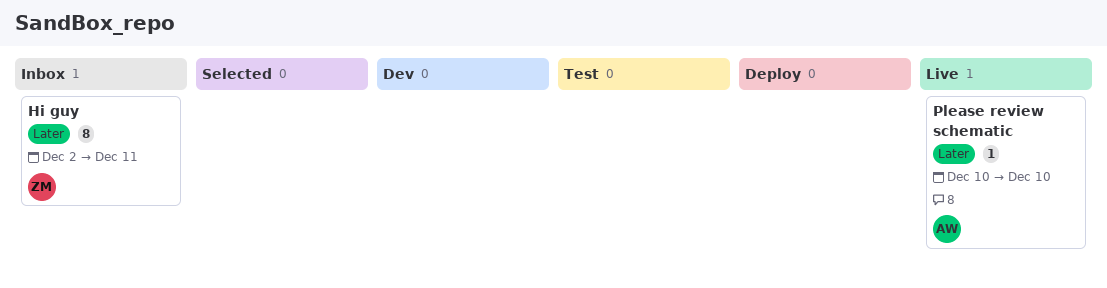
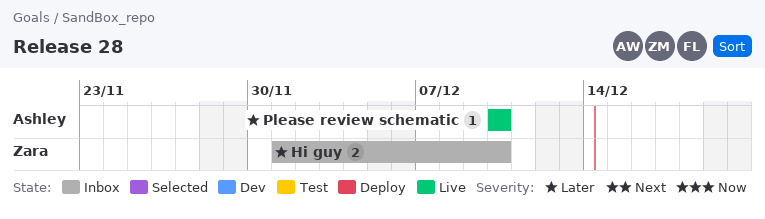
Hi guy, estimate: 8 -> 2
Hi guy, start: Dec 2 -> Dec 1
Hi guy, due: Dec 11 -> Dec 10

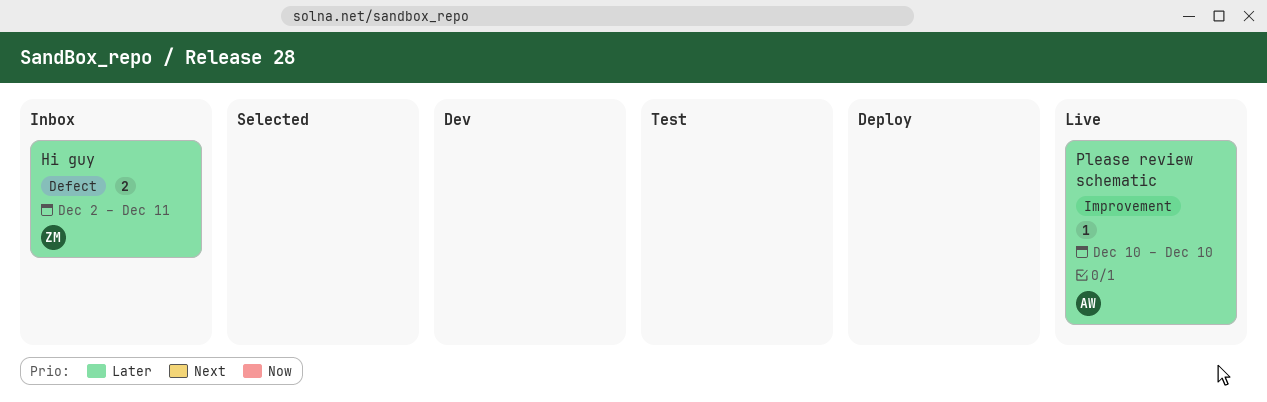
Hi guy, start: Dec 1 -> Dec 2
Hi guy, due: Dec 10 -> Dec 11

